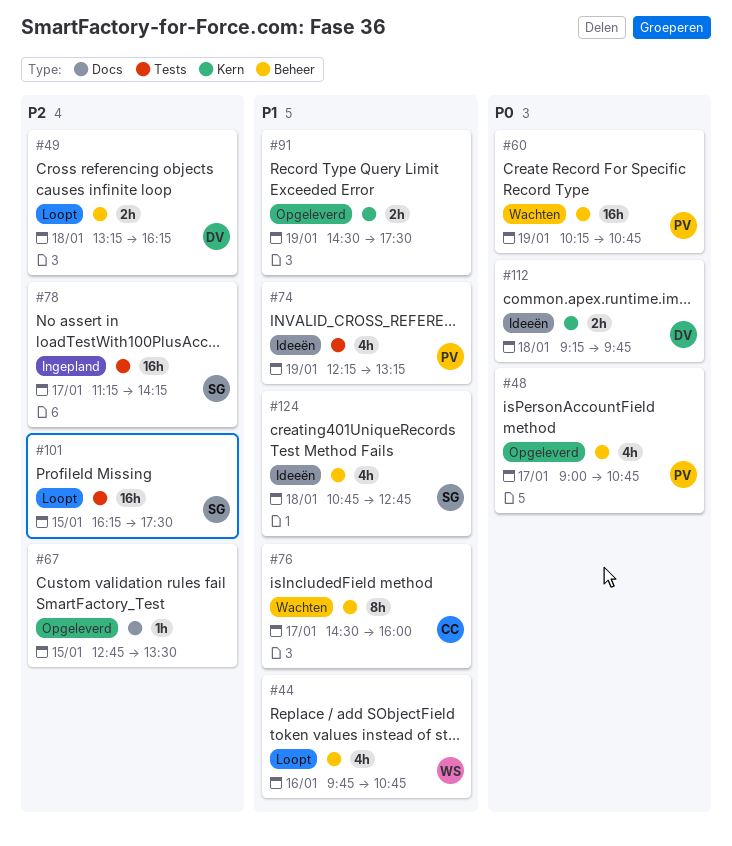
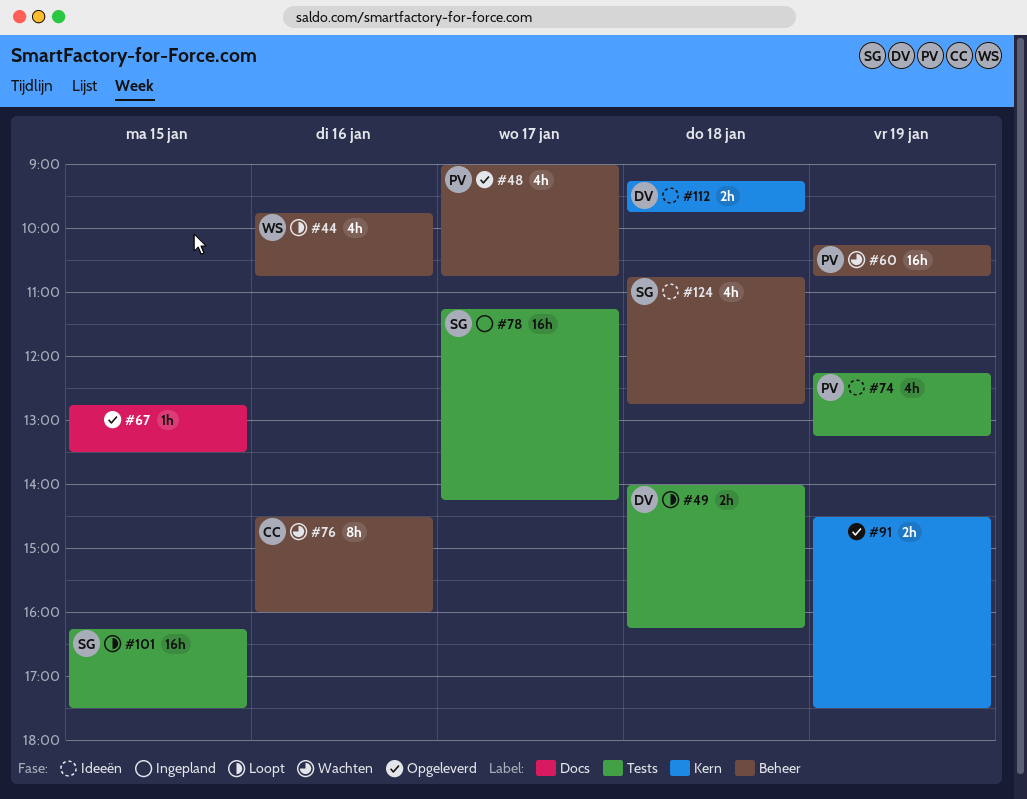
#49, label: Beheer -> Tests
#49, begins: 13:15 -> 14:00
#76, day: Jan 17 -> Jan 16

